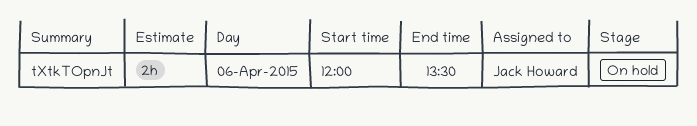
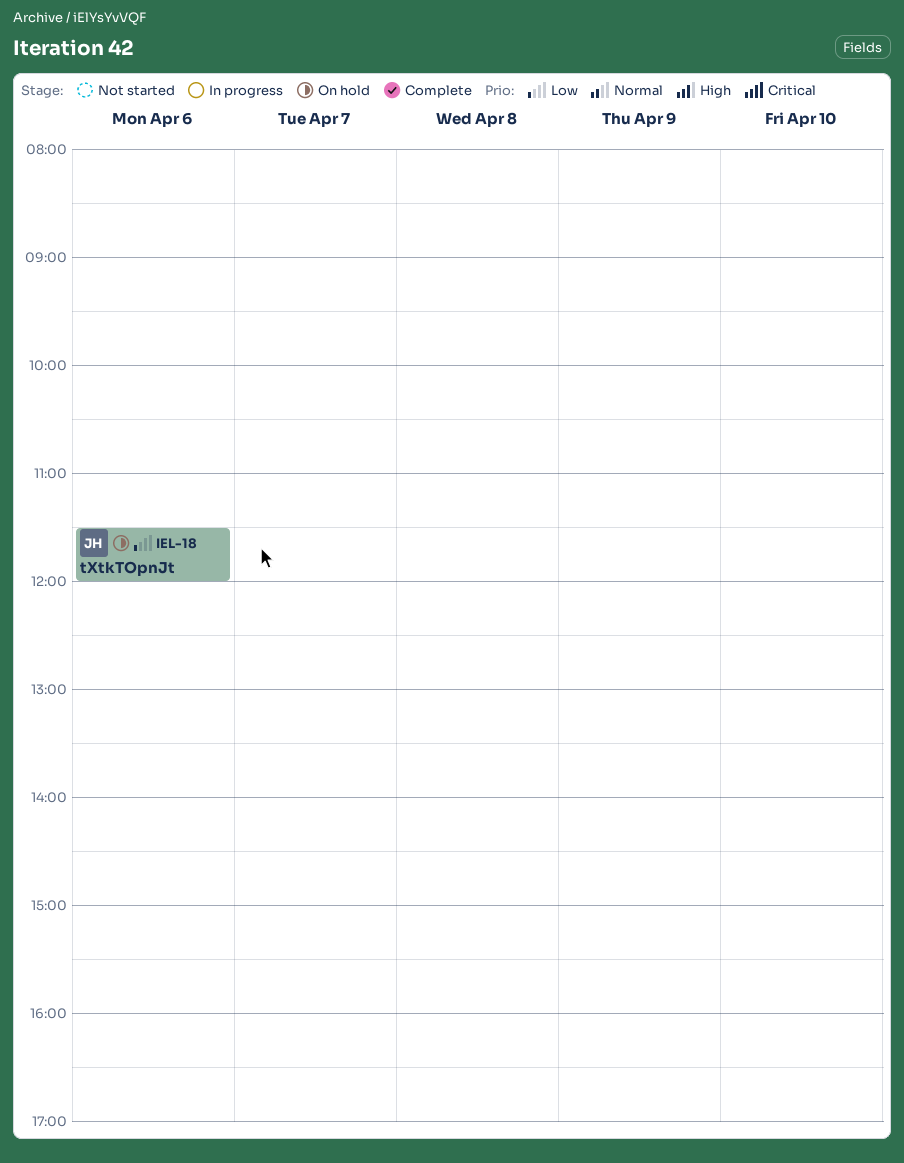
tXtkTOpnJt, begins: 12:00 -> 11:30
tXtkTOpnJt, ends: 13:30 -> 12:00

